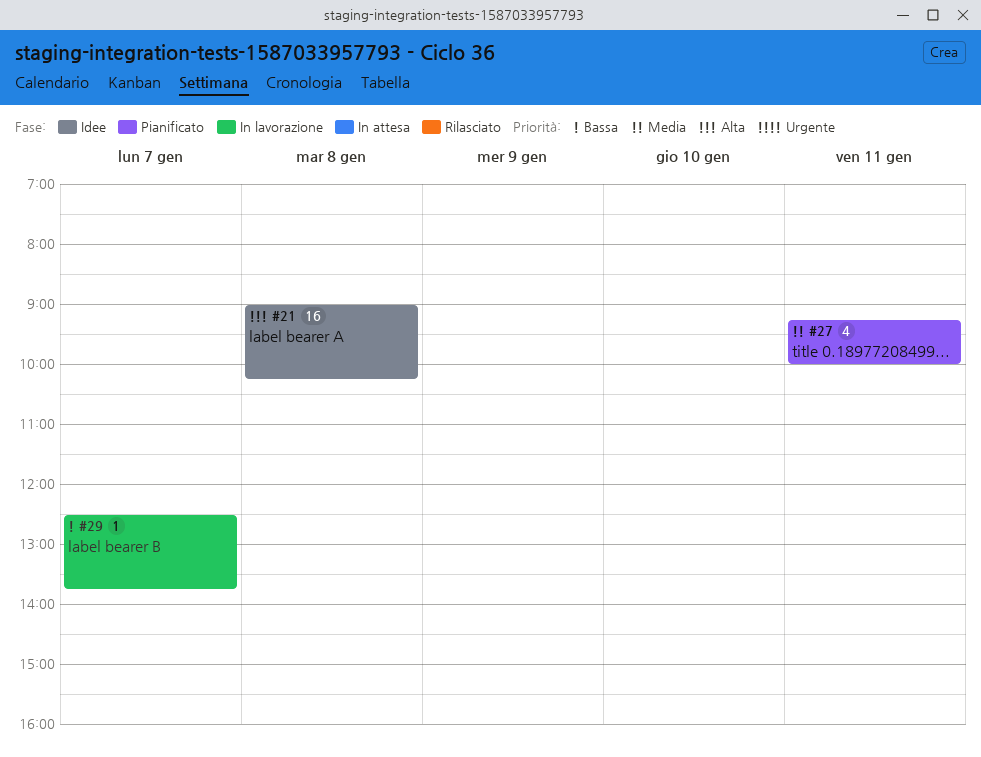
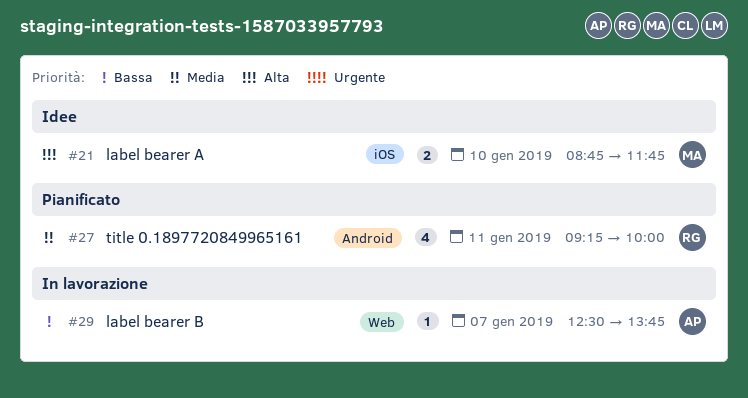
#21, estimate: 16 -> 2
#21, day: Jan 8 -> Jan 10
#21, begins: 09:00 -> 08:45
#21, ends: 10:15 -> 11:45

